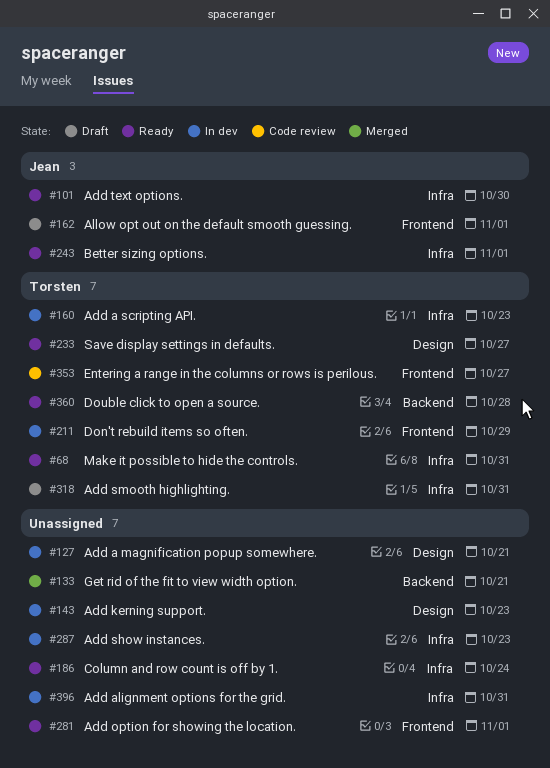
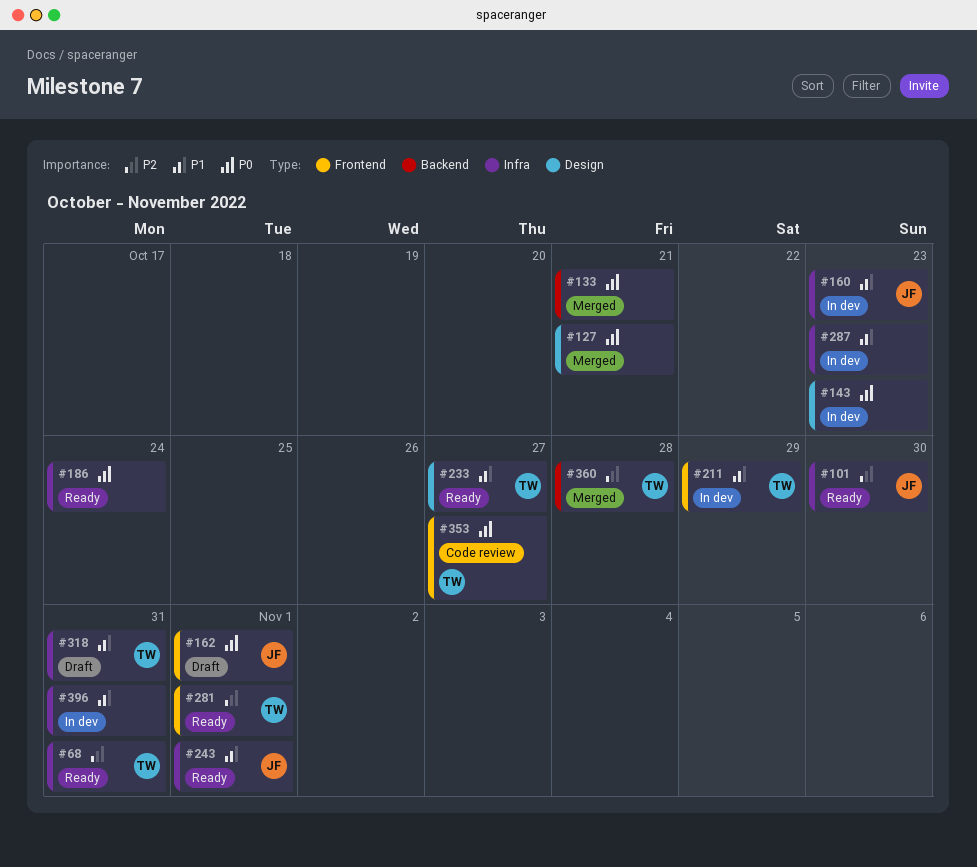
#127, status: In dev -> Merged
#160, owner: Torsten -> Jean
#281, owner: none -> Torsten
#360, status: Ready -> Merged

